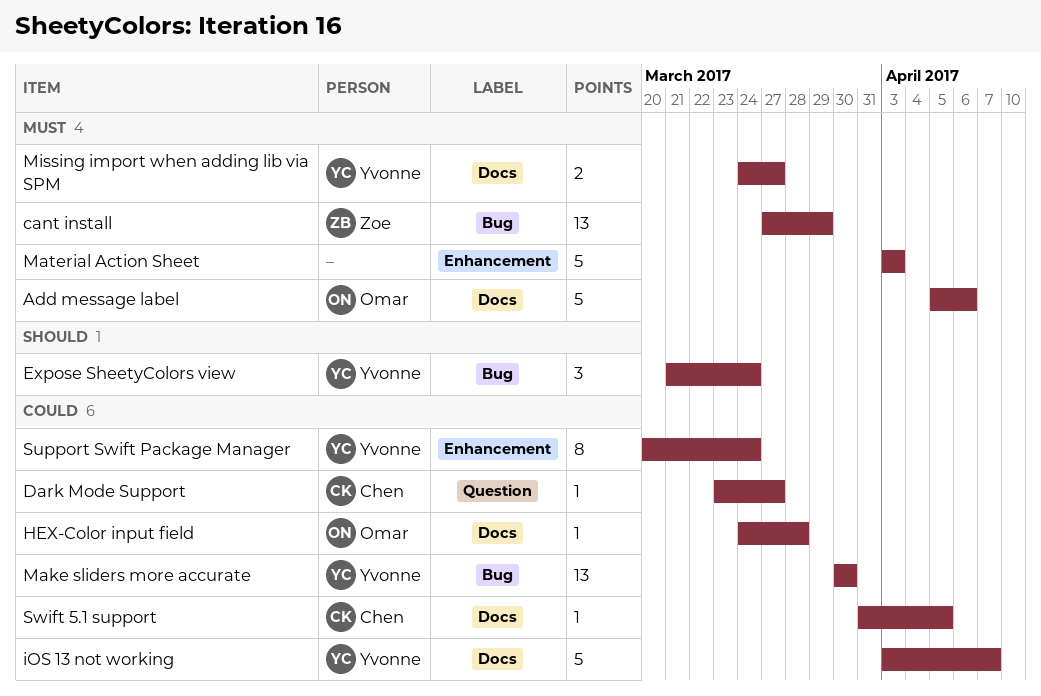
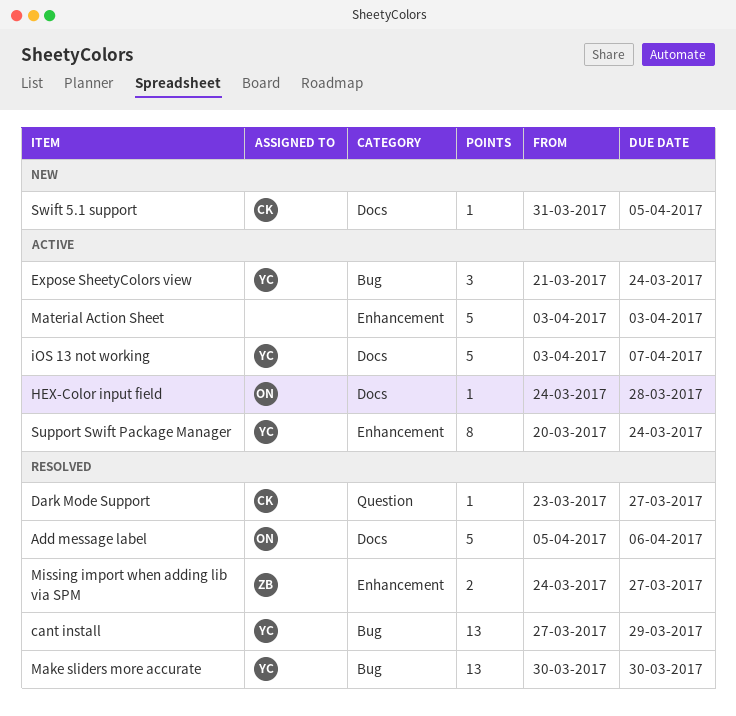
cant install, owner: Zoe -> Yvonne
Missing import when adding lib via SPM, owner: Yvonne -> Zoe
Missing import when adding lib via SPM, label: Docs -> Enhancement

